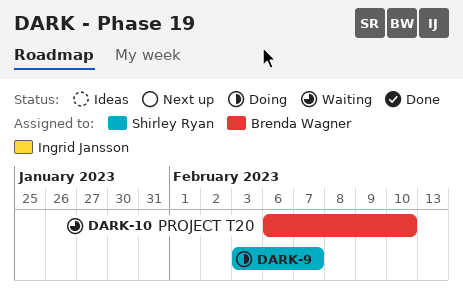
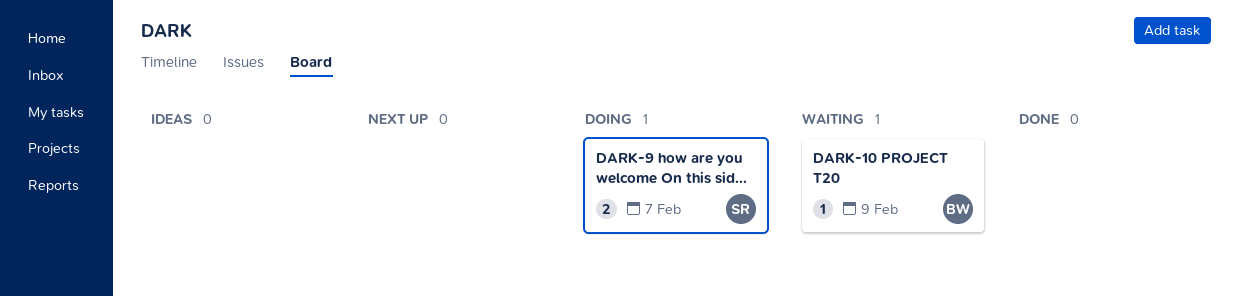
DARK-10, due: Feb 10 -> Feb 9

